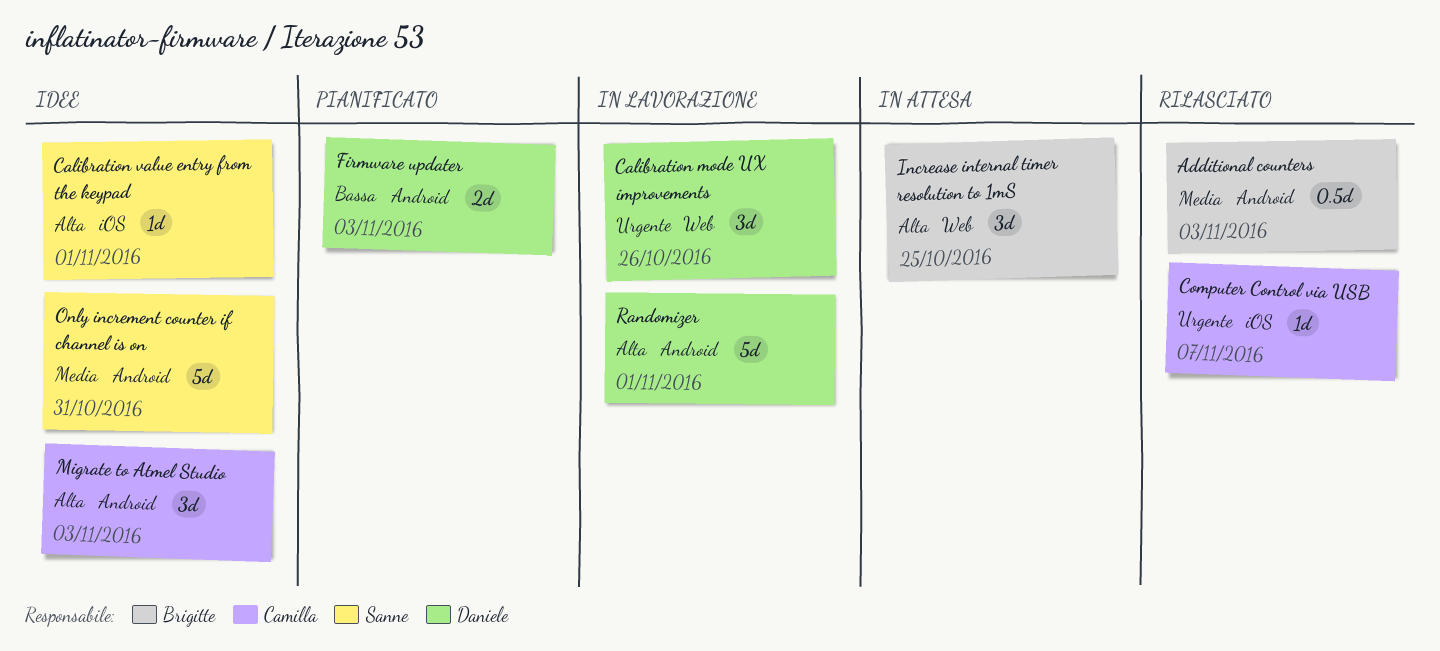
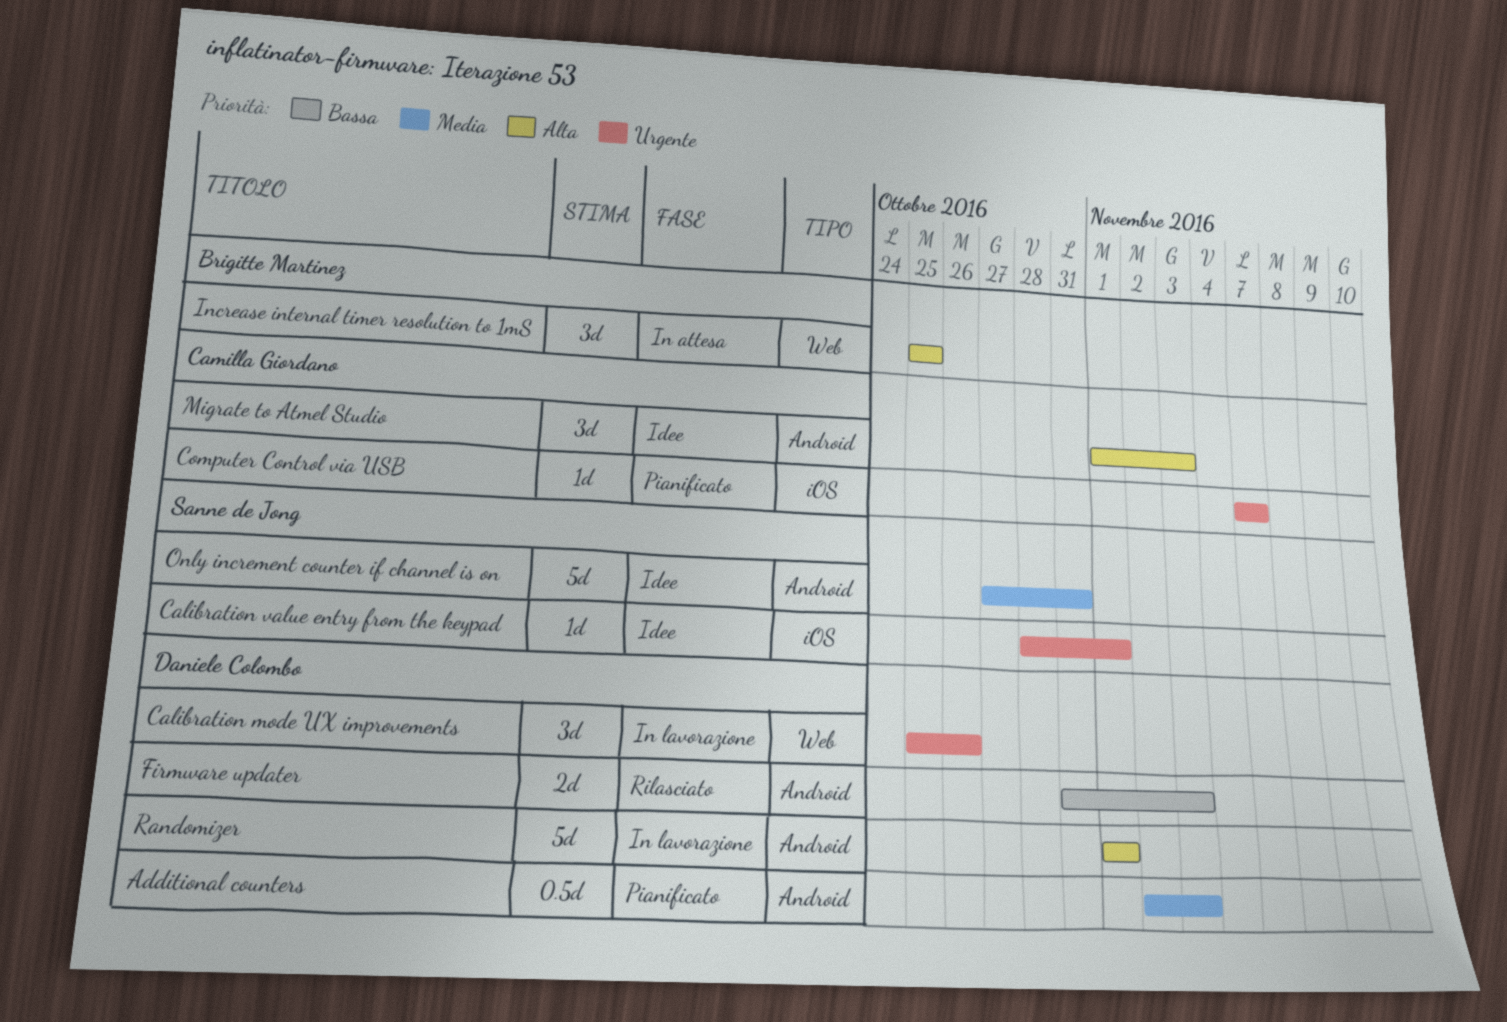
Additional counters, status: Rilasciato -> Pianificato
Additional counters, owner: Brigitte Martinez -> Daniele Colombo
Calibration value entry from the keypad, priority: Alta -> Urgente
Computer Control via USB, status: Rilasciato -> Pianificato
Firmware updater, status: Pianificato -> Rilasciato

